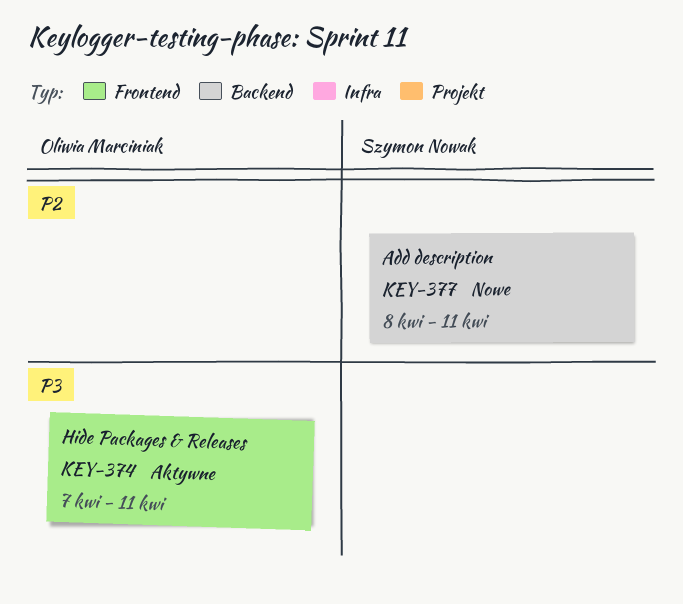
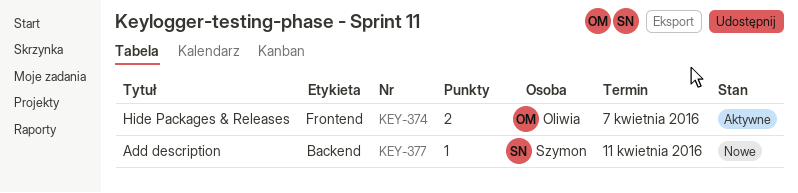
KEY-374, due: Apr 11 -> Apr 7

